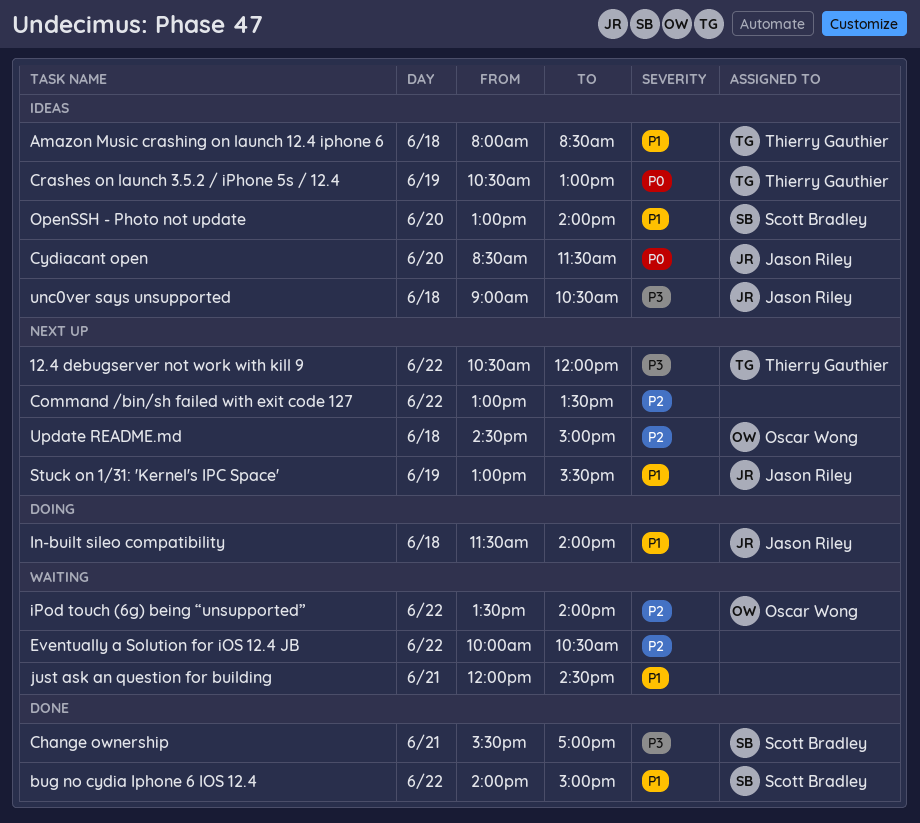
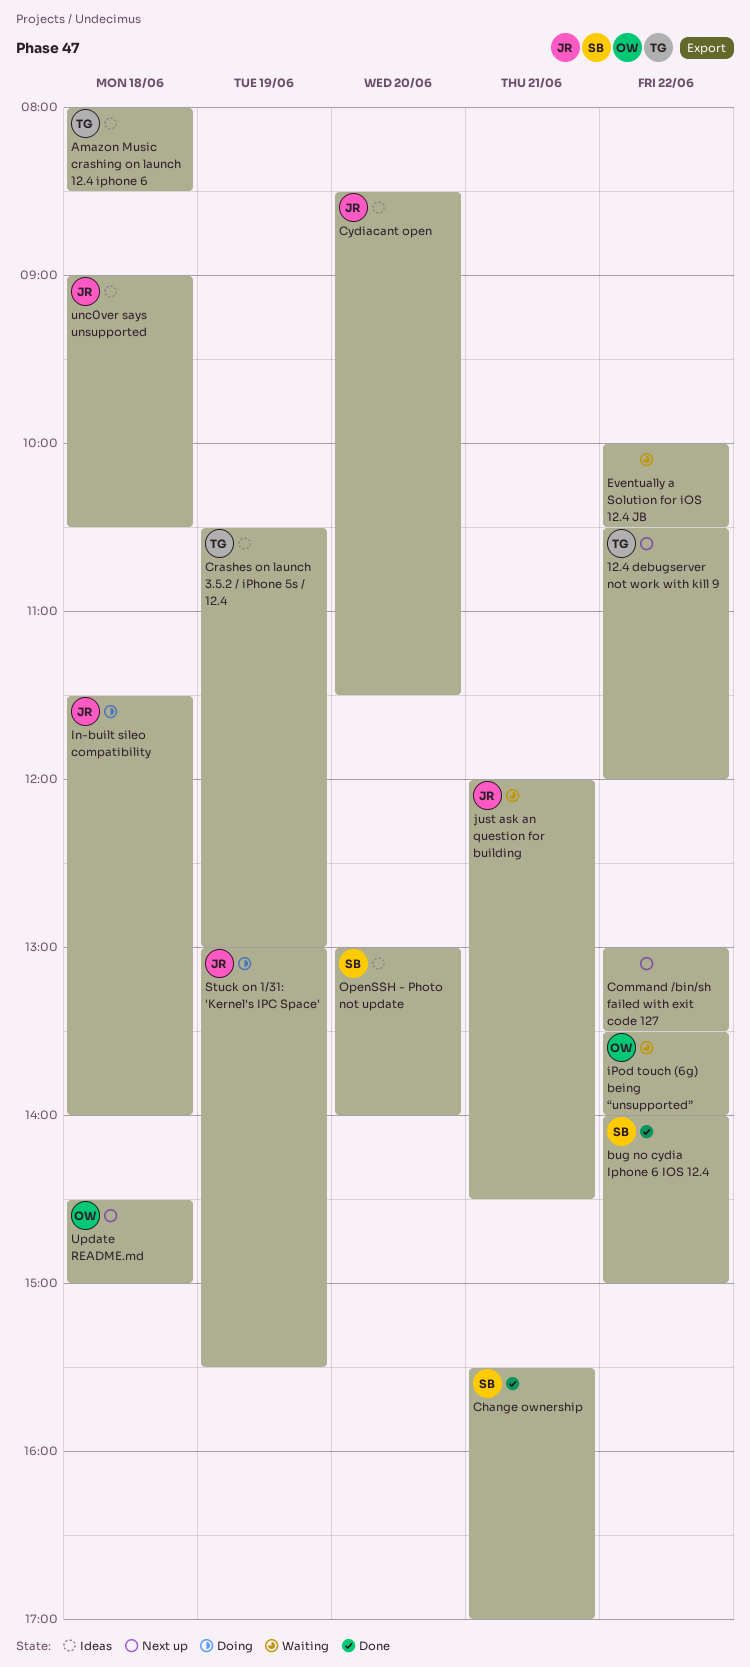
just ask an question for building, owner: none -> Jason Riley
Stuck on 1/31: 'Kernel's IPC Space', status: Next up -> Doing

